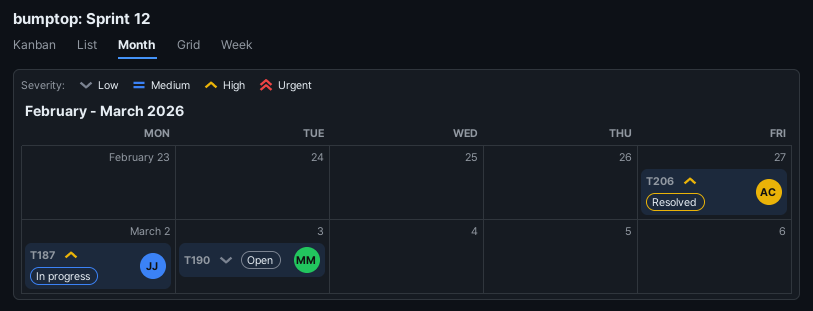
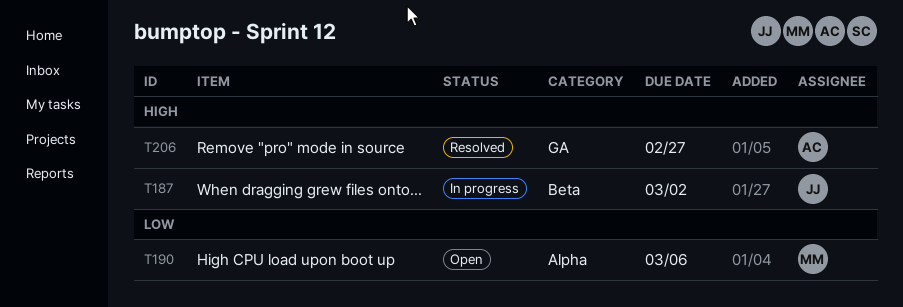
T190, due: Mar 3 -> Mar 6

